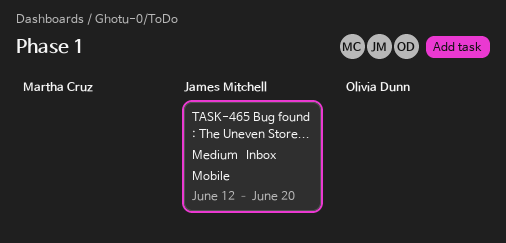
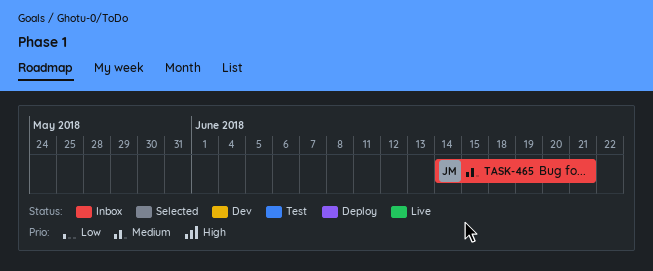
TASK-465, start: Jun 12 -> Jun 14
TASK-465, due: Jun 20 -> Jun 21

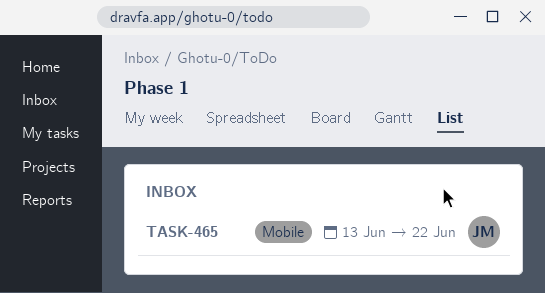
TASK-465, start: Jun 14 -> Jun 13
TASK-465, due: Jun 21 -> Jun 22

